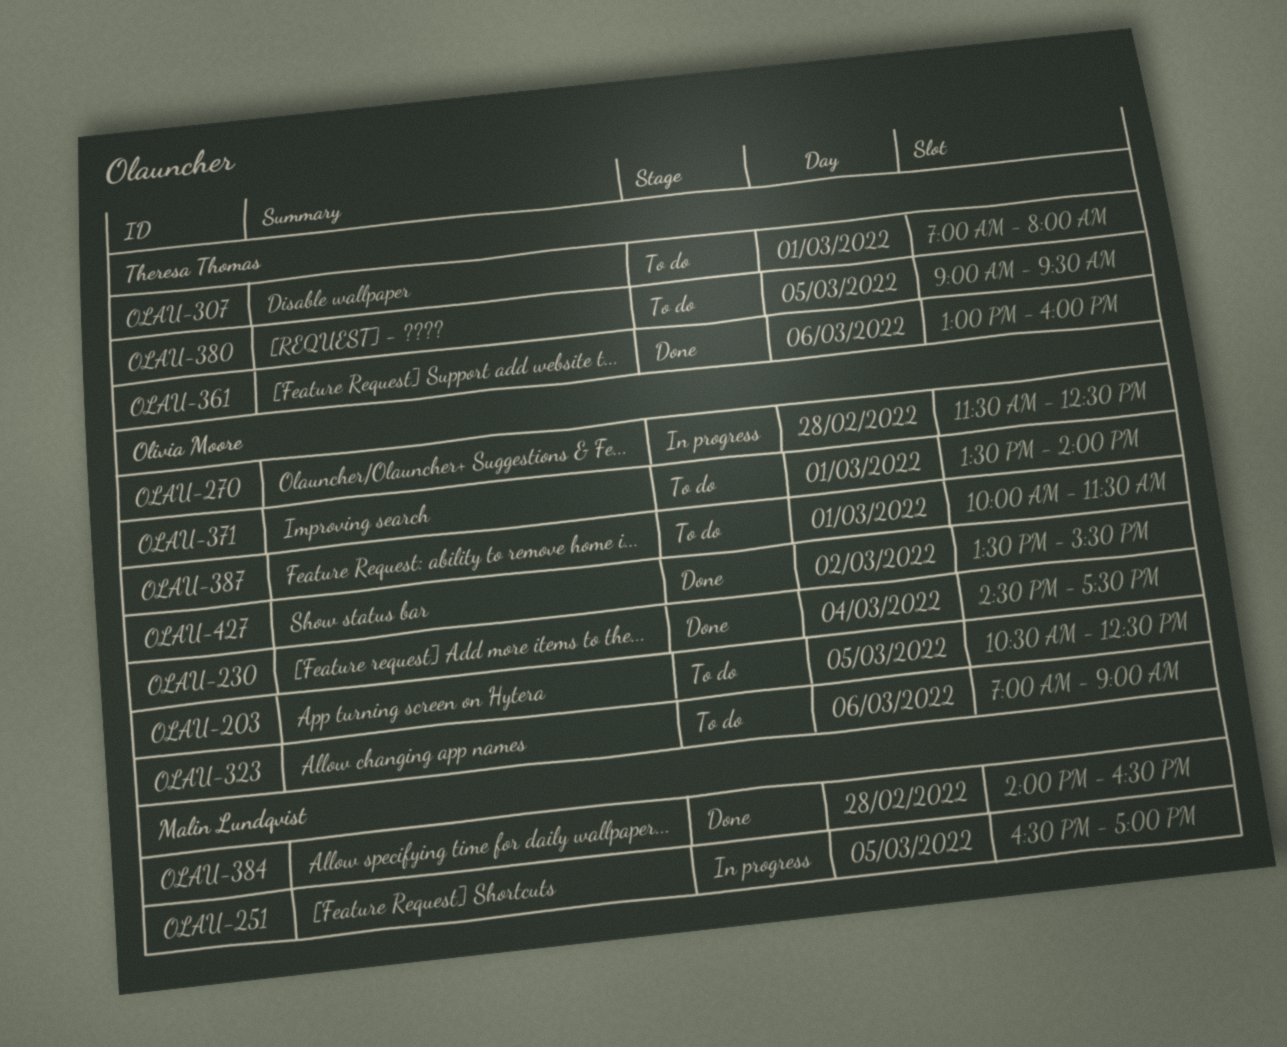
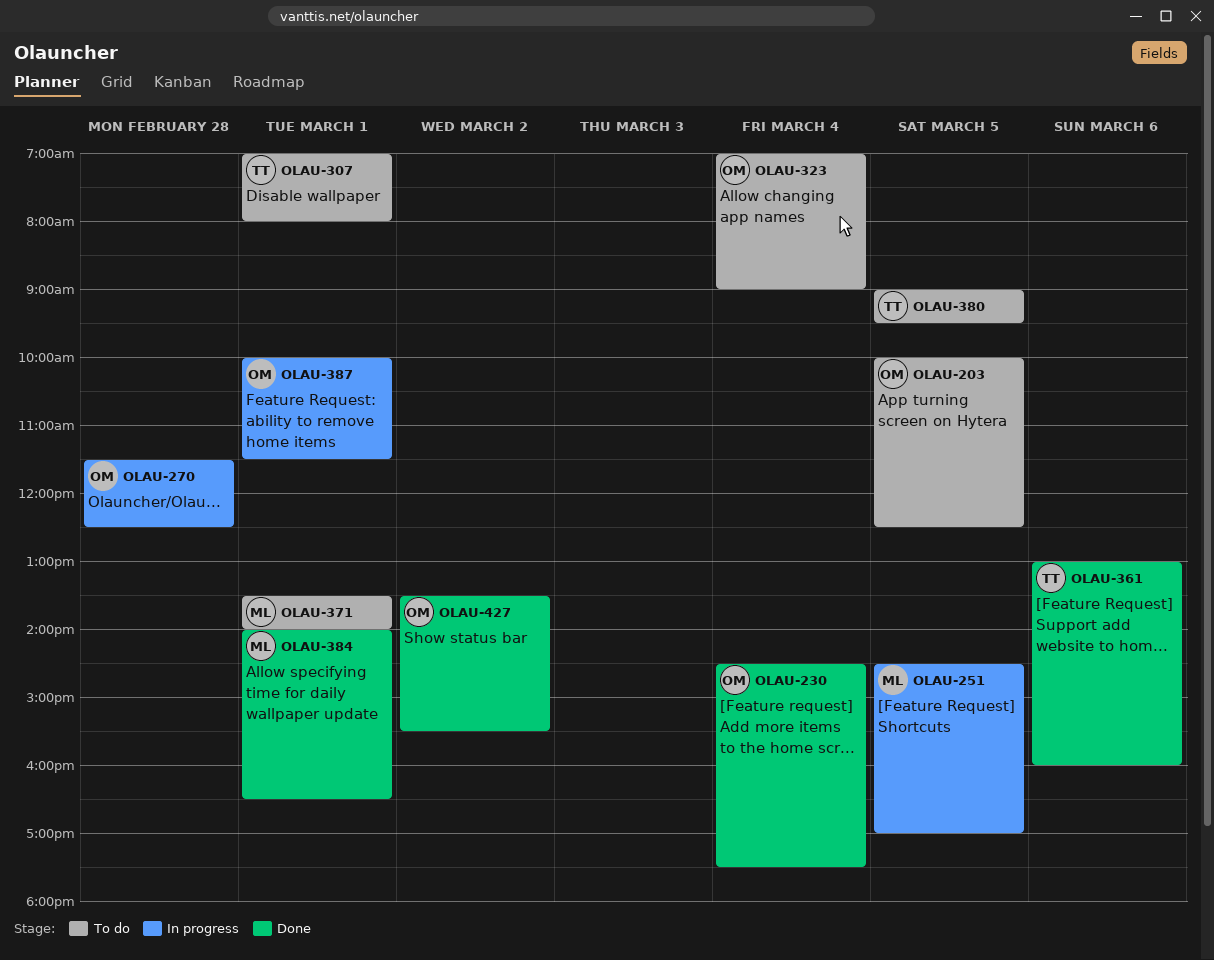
OLAU-203, begins: 10:30 -> 10:00
OLAU-251, begins: 16:30 -> 14:30
OLAU-323, day: Mar 6 -> Mar 4
OLAU-371, owner: Olivia Moore -> Malin Lundqvist
OLAU-384, day: Feb 28 -> Mar 1
OLAU-387, status: To do -> In progress

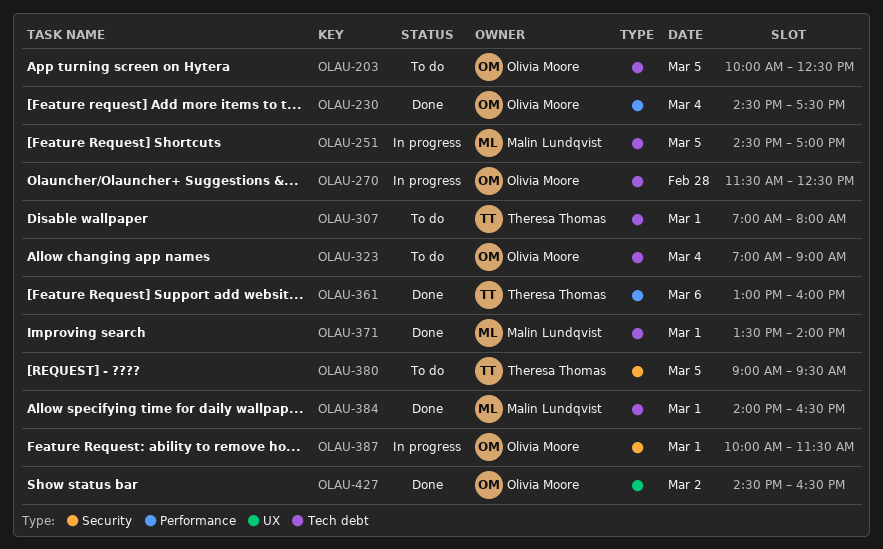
OLAU-371, status: To do -> Done
OLAU-427, begins: 13:30 -> 14:30
OLAU-427, ends: 15:30 -> 16:30

